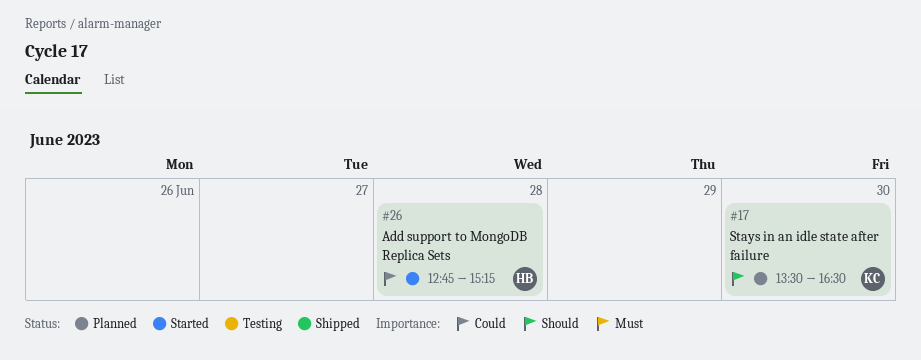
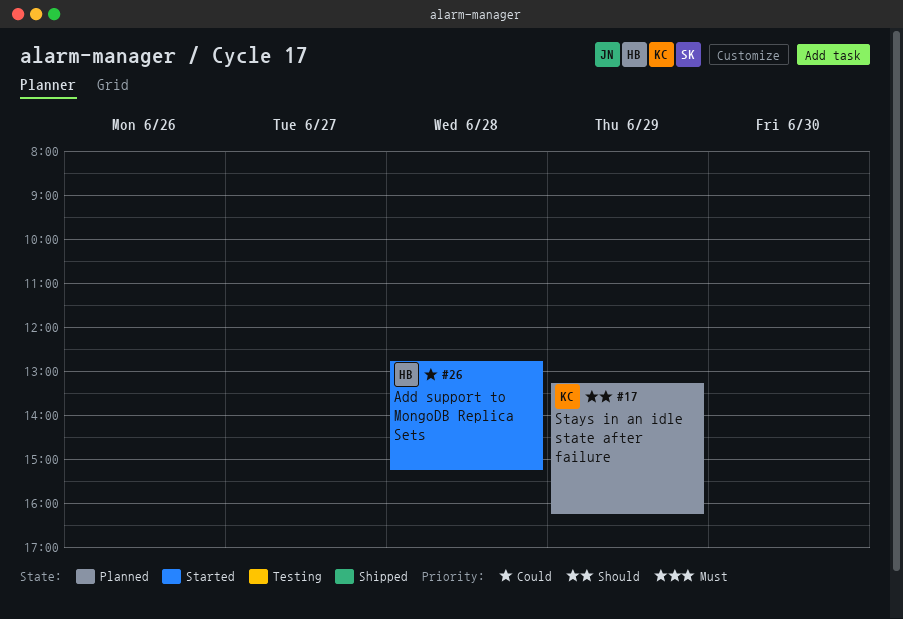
#17, day: Jun 30 -> Jun 29
#17, begins: 13:30 -> 13:15
#17, ends: 16:30 -> 16:15

